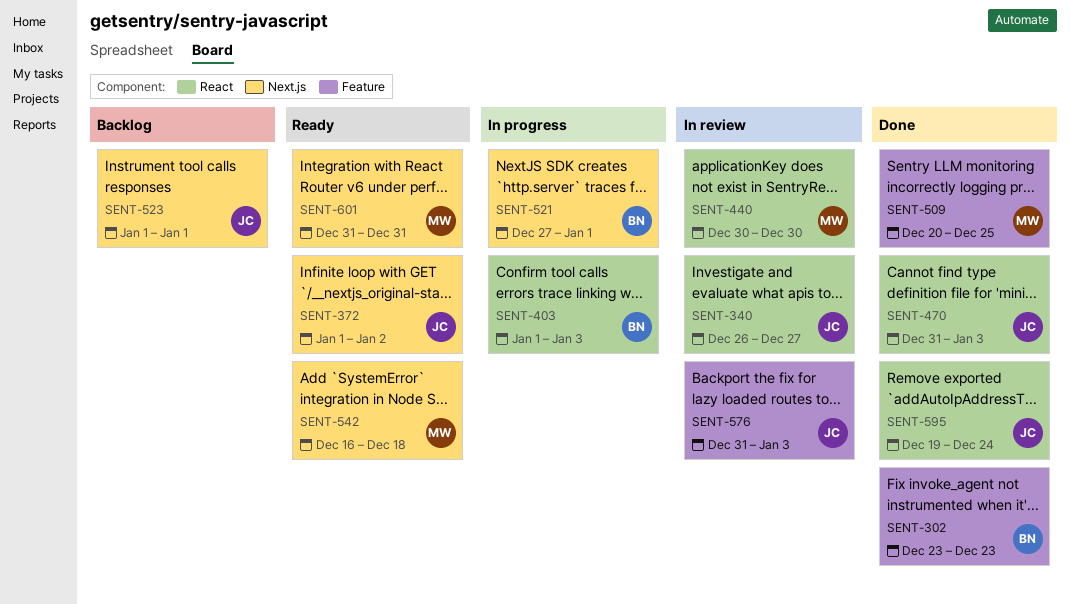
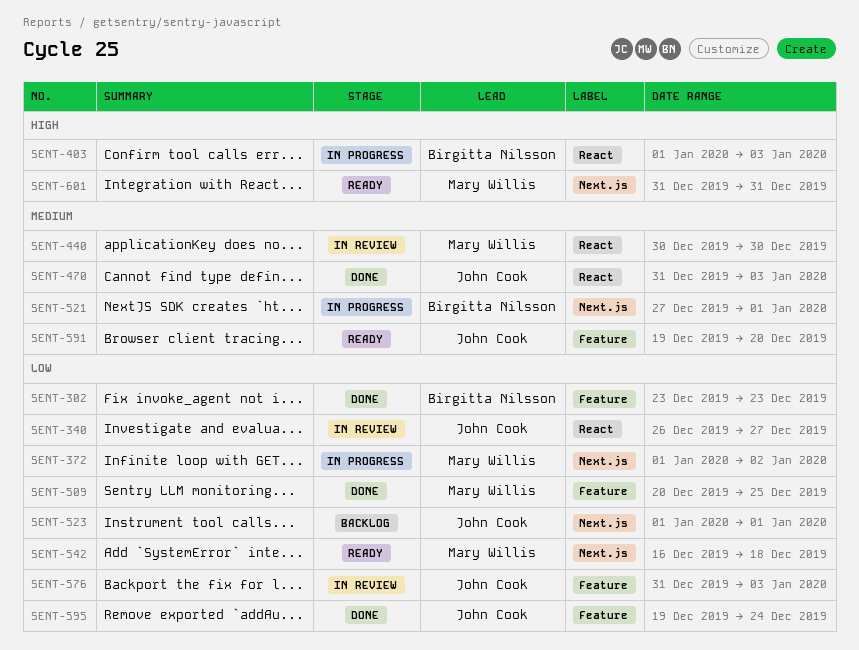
SENT-372, status: Ready -> In progress
SENT-372, owner: John Cook -> Mary Willis
SENT-591: none -> present
SENT-595, label: React -> Feature

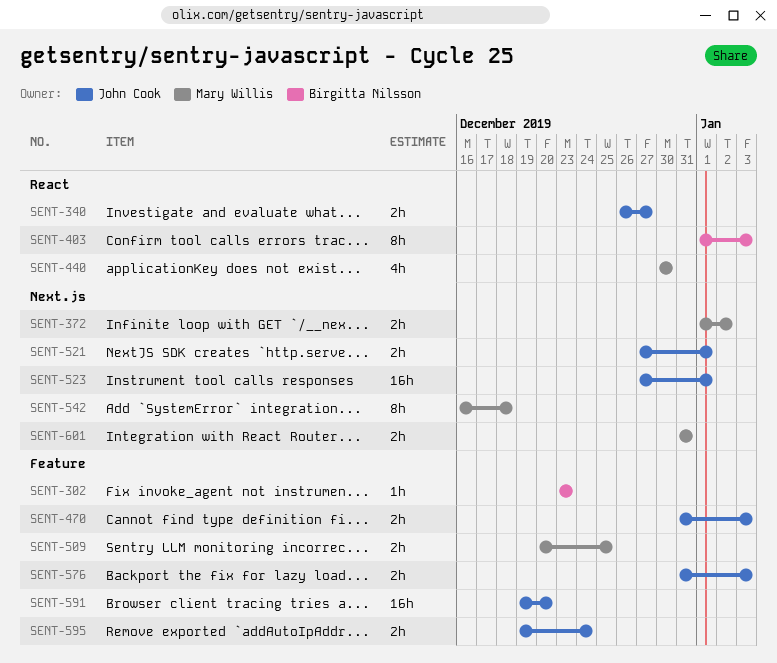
SENT-470, label: React -> Feature
SENT-521, owner: Birgitta Nilsson -> John Cook
SENT-523, start: Jan 1 -> Dec 27

